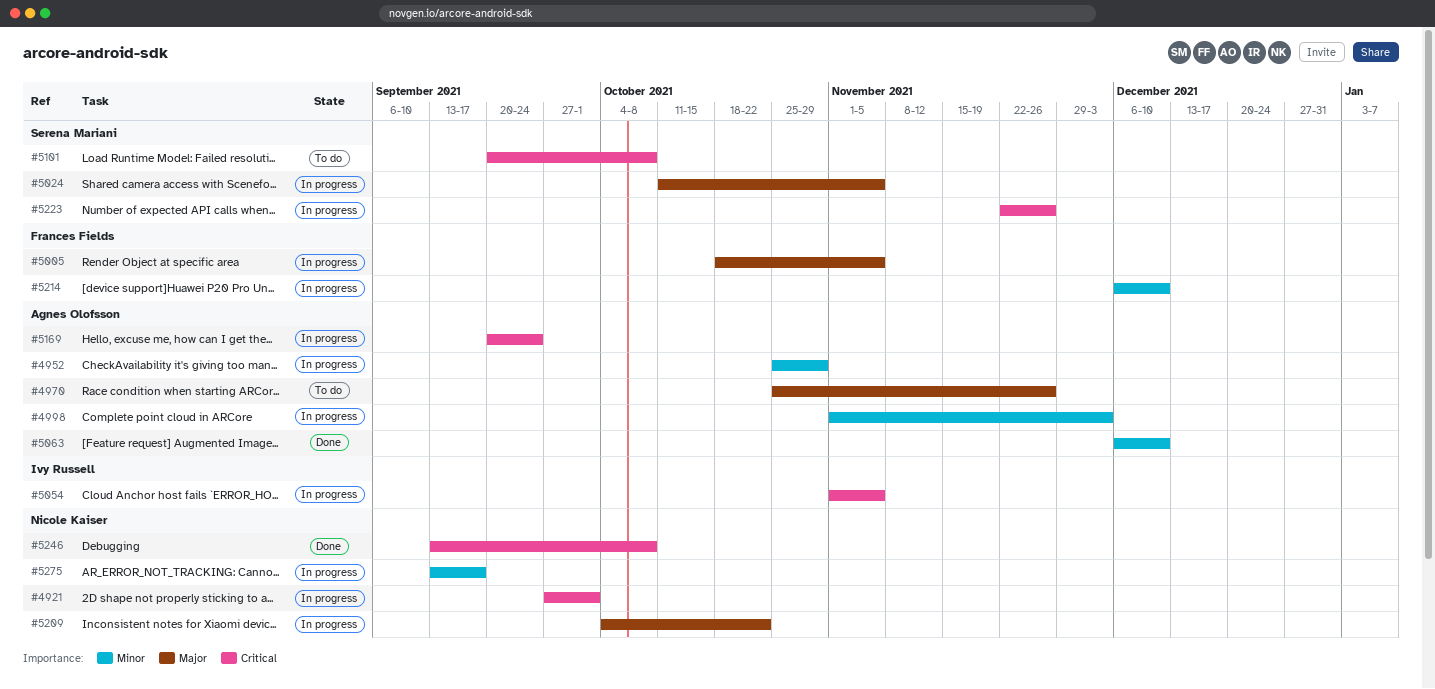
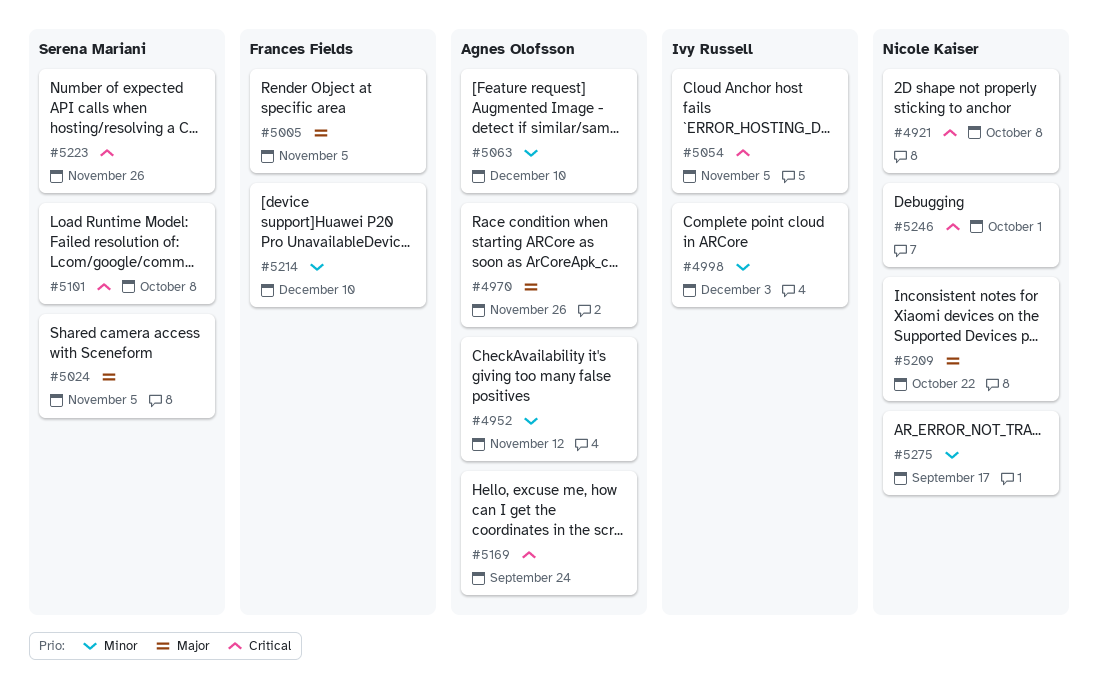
#4921, due: Oct 1 -> Oct 8
#4952, due: Oct 29 -> Nov 12
#4998, owner: Agnes Olofsson -> Ivy Russell
#5246, due: Oct 8 -> Oct 1

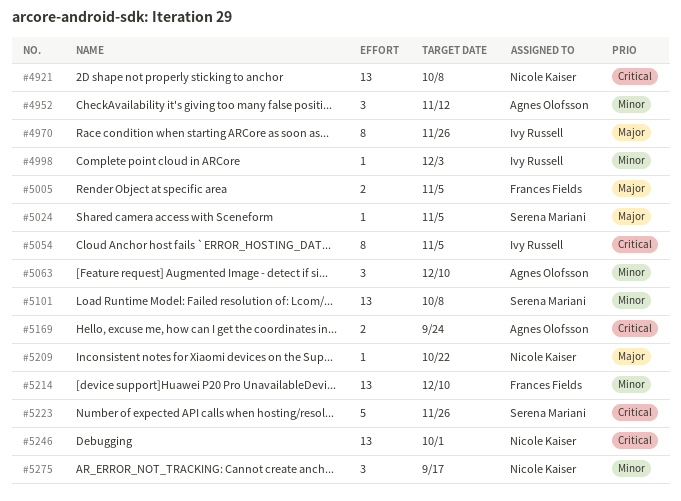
#4970, owner: Agnes Olofsson -> Ivy Russell
#5101, priority: Critical -> Minor

